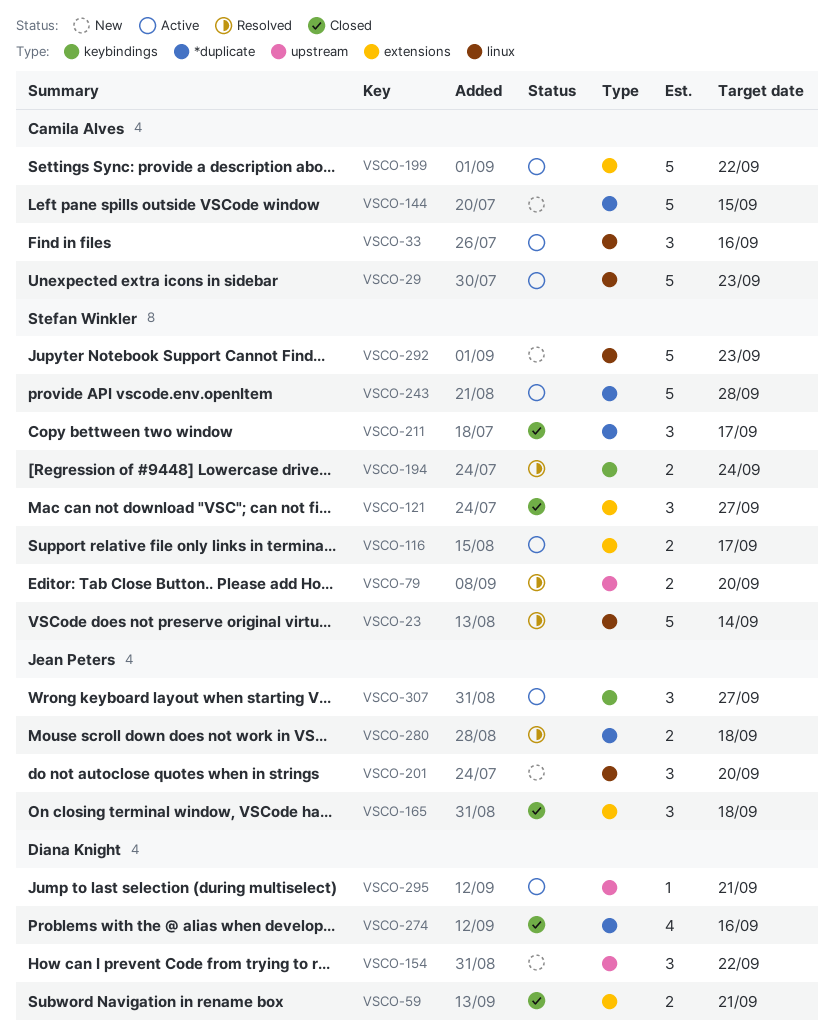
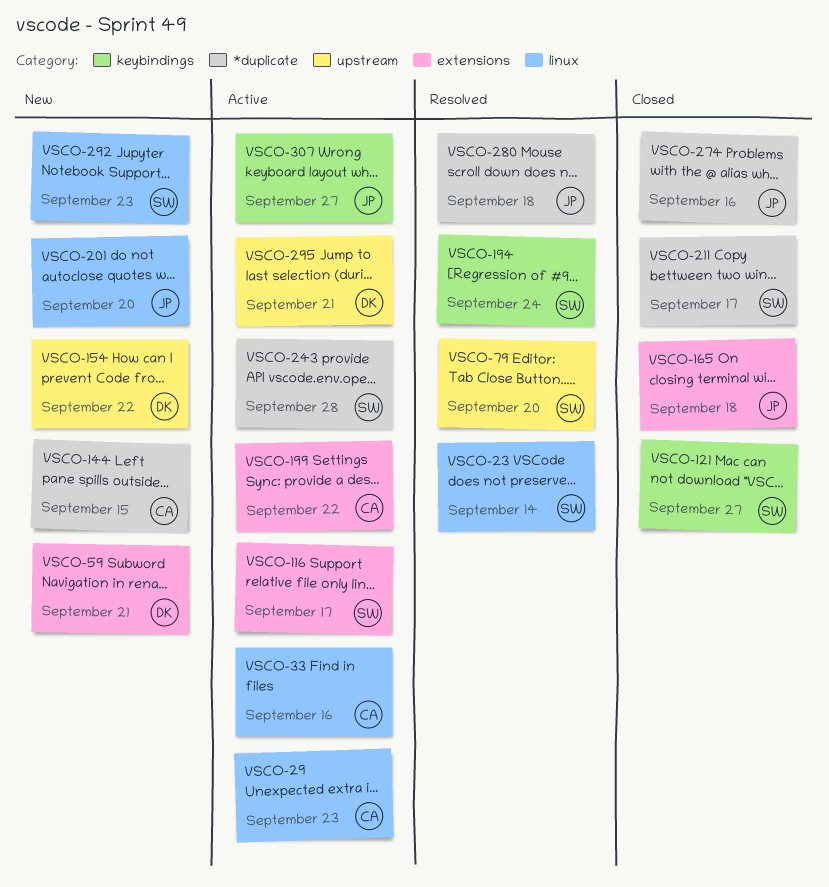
VSCO-59, status: Closed -> New
VSCO-121, label: extensions -> keybindings
VSCO-274, owner: Diana Knight -> Jean Peters

